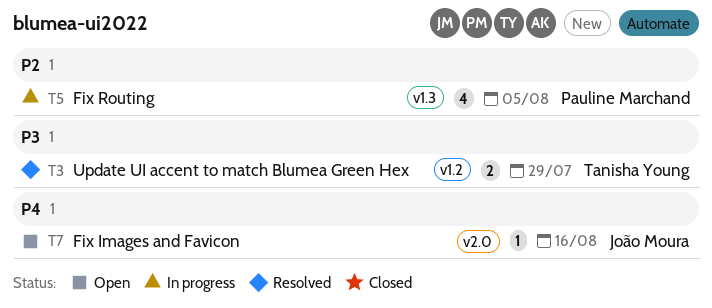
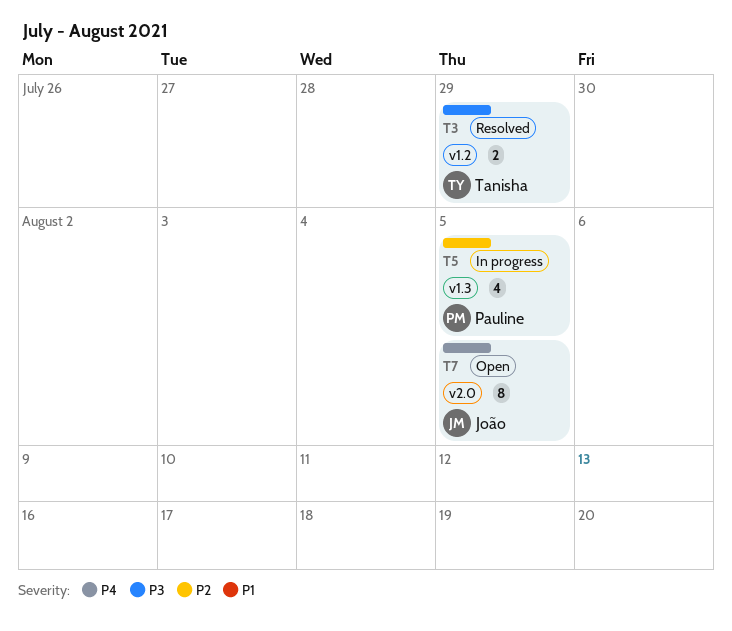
T7, estimate: 1 -> 8
T7, due: Aug 16 -> Aug 5

